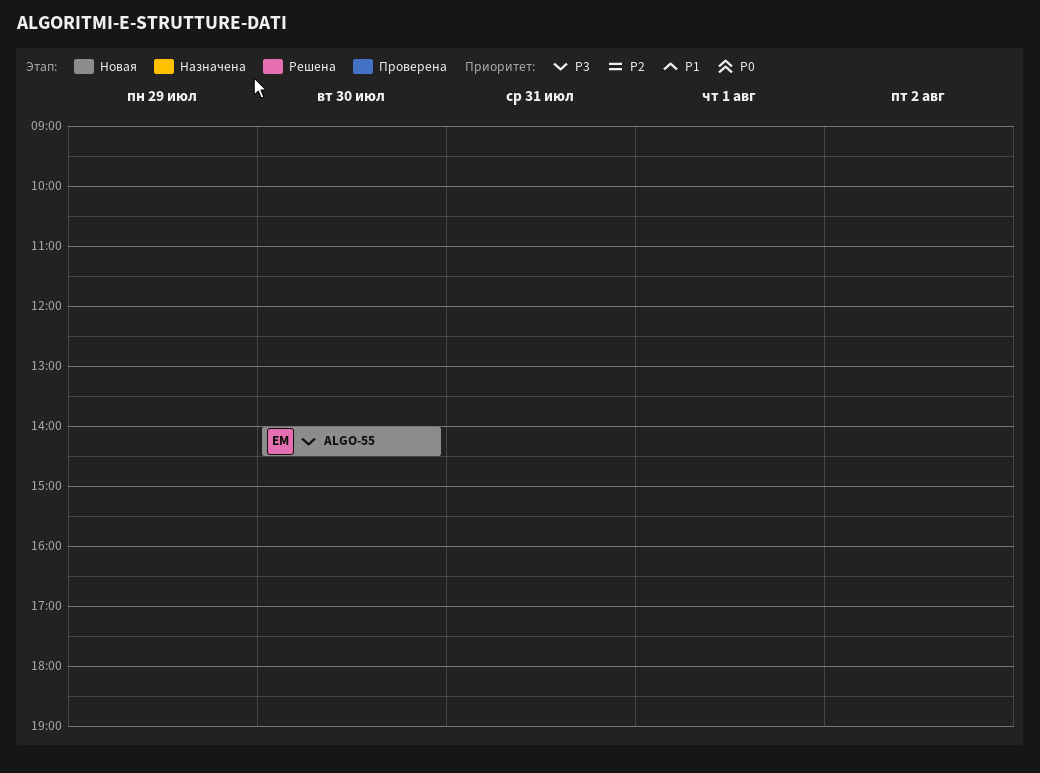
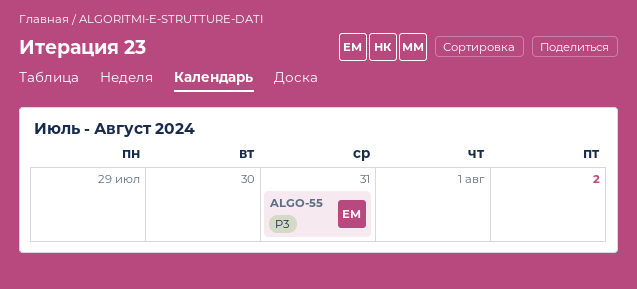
ALGO-55, day: Jul 30 -> Jul 31

